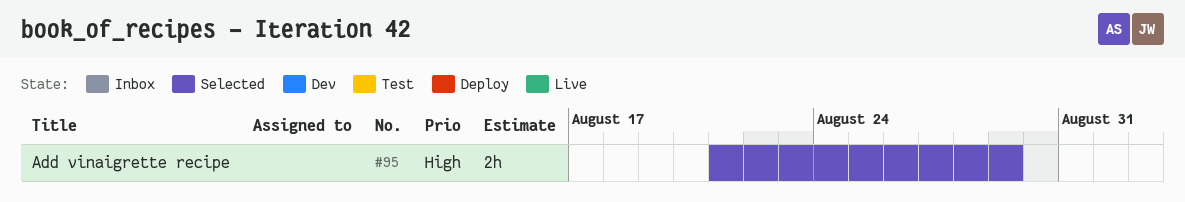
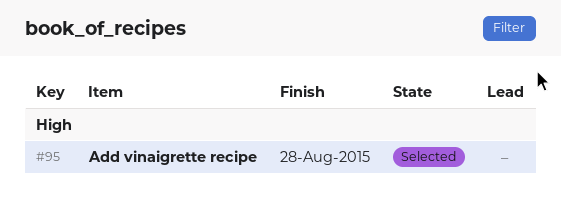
#95, due: Aug 29 -> Aug 28

